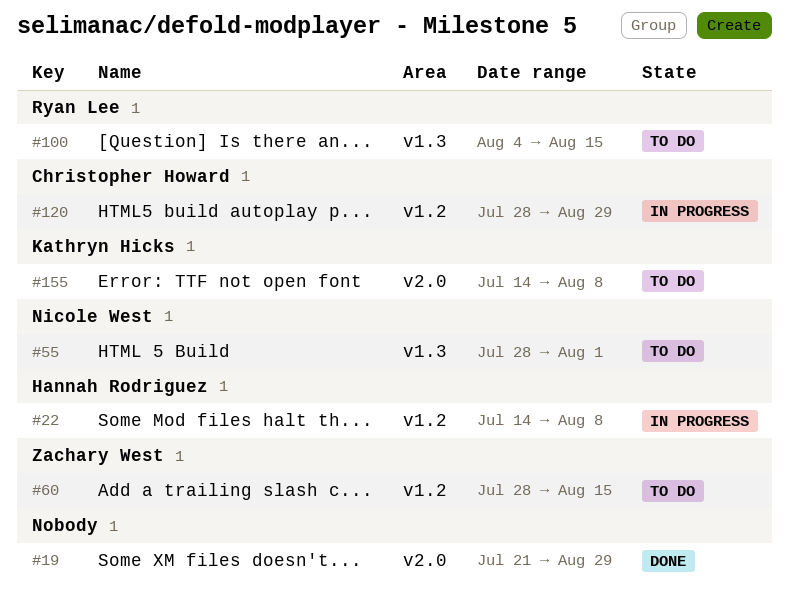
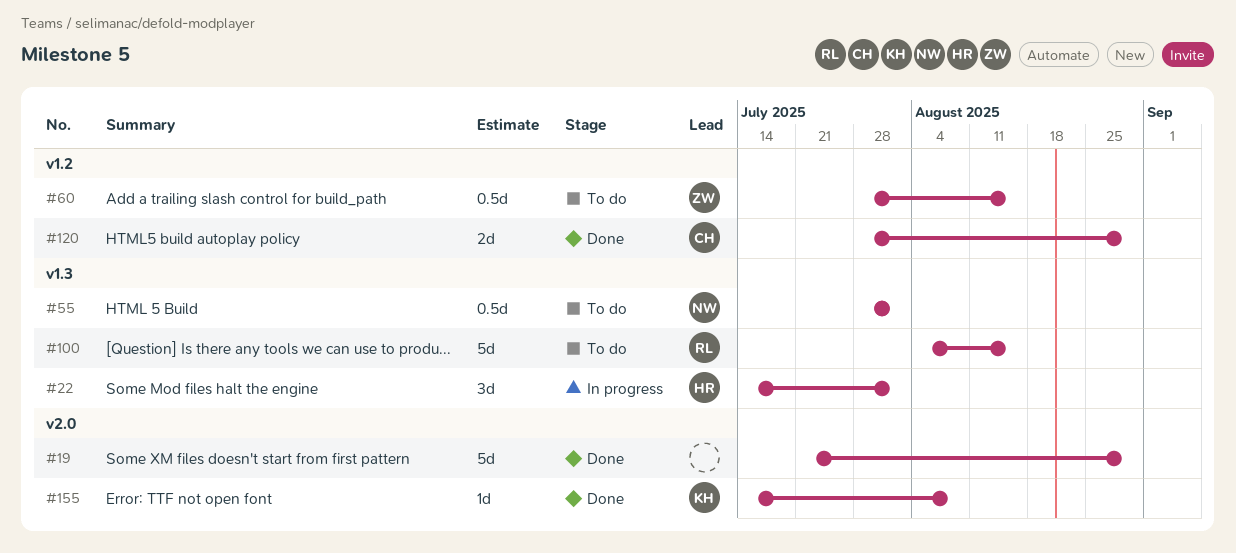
#22, label: v1.2 -> v1.3
#22, due: Aug 8 -> Aug 1
#120, status: In progress -> Done
#155, status: To do -> Done

